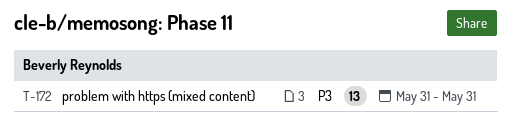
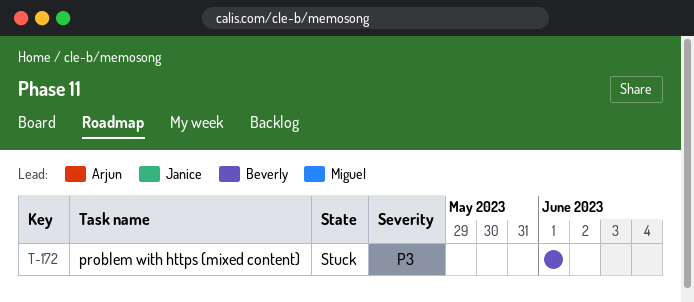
T-172, start: May 31 -> Jun 1
T-172, due: May 31 -> Jun 1

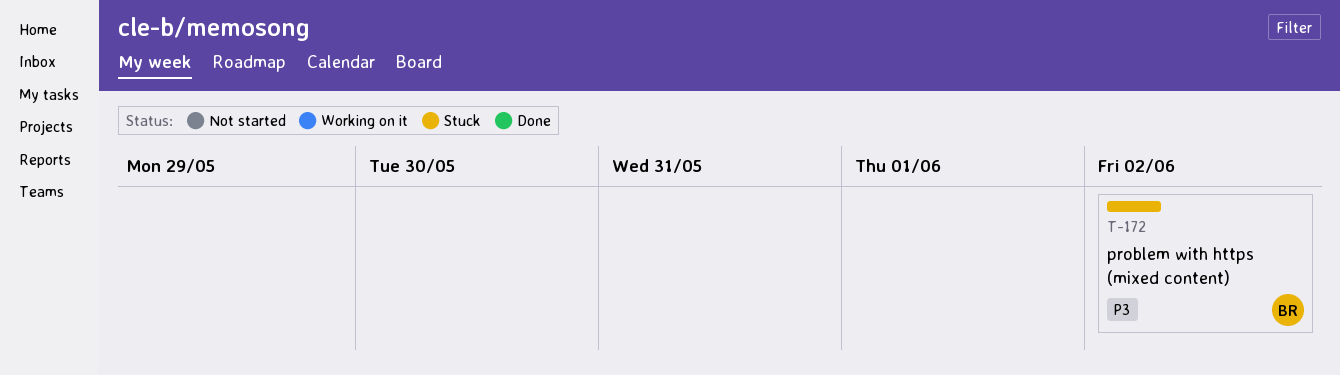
T-172, due: Jun 1 -> Jun 2

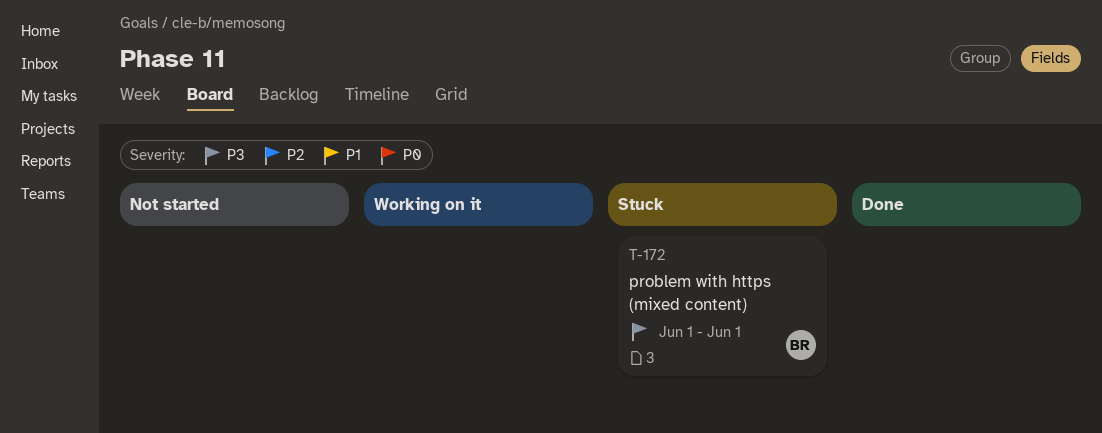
T-172, due: Jun 2 -> Jun 1

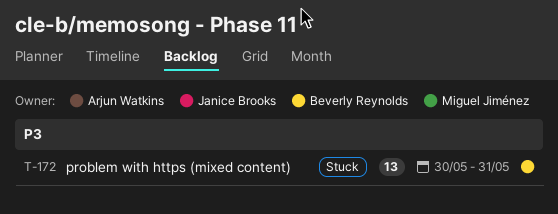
T-172, start: Jun 1 -> May 30
T-172, due: Jun 1 -> May 31

